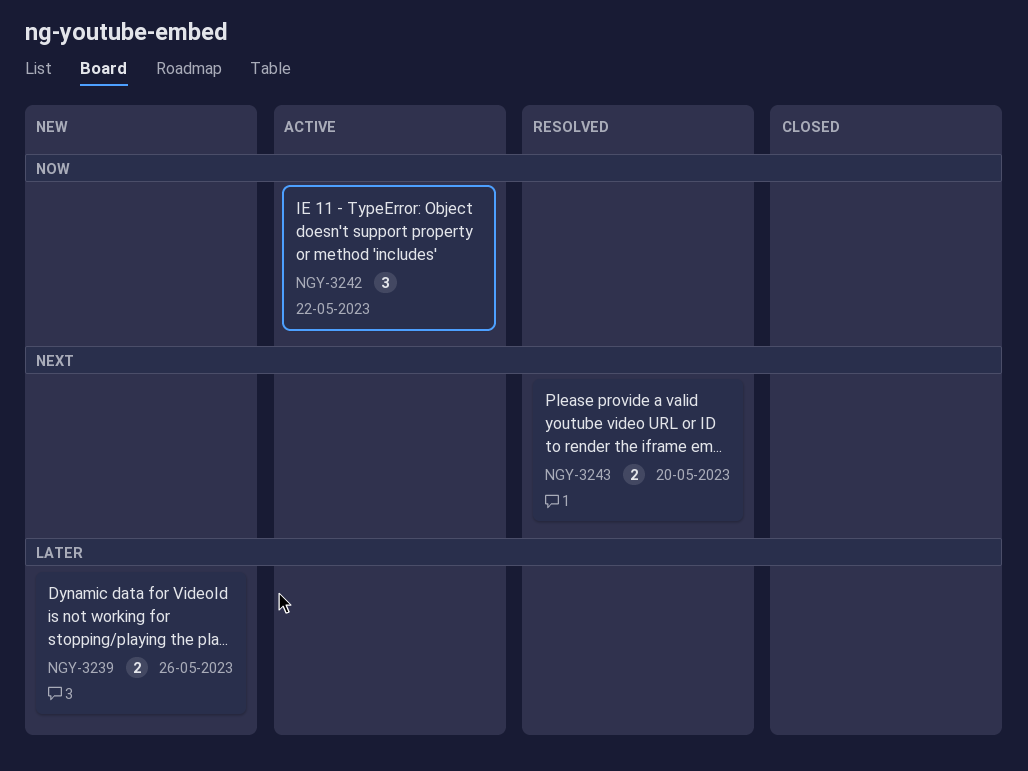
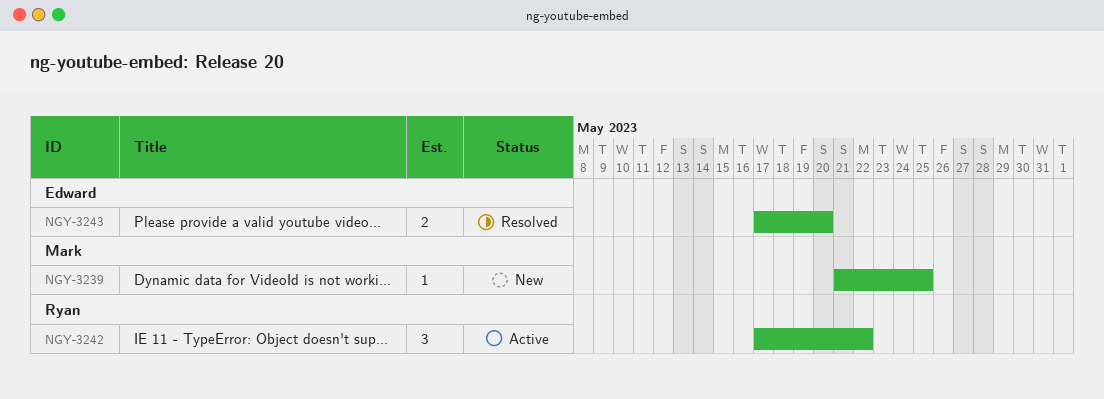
NGY-3239, estimate: 2 -> 1
NGY-3239, due: May 26 -> May 25

